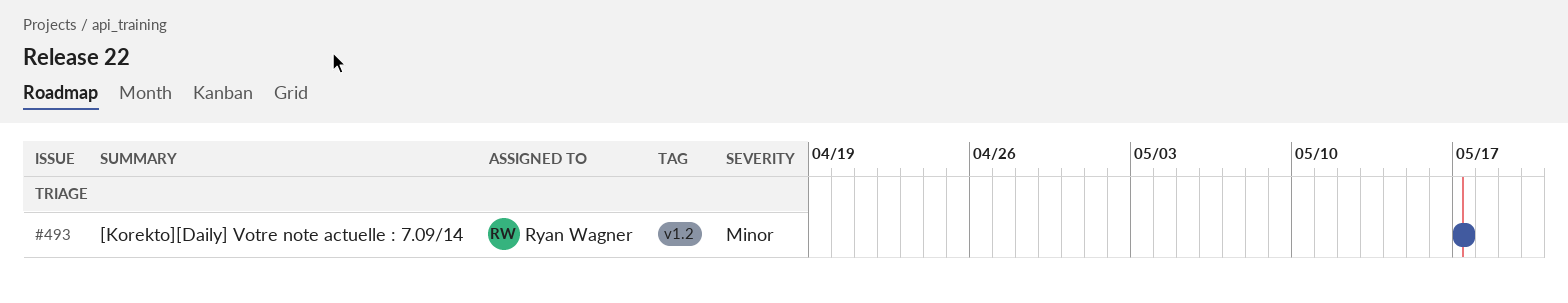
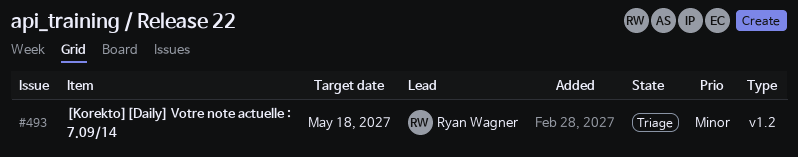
#493, due: May 17 -> May 18

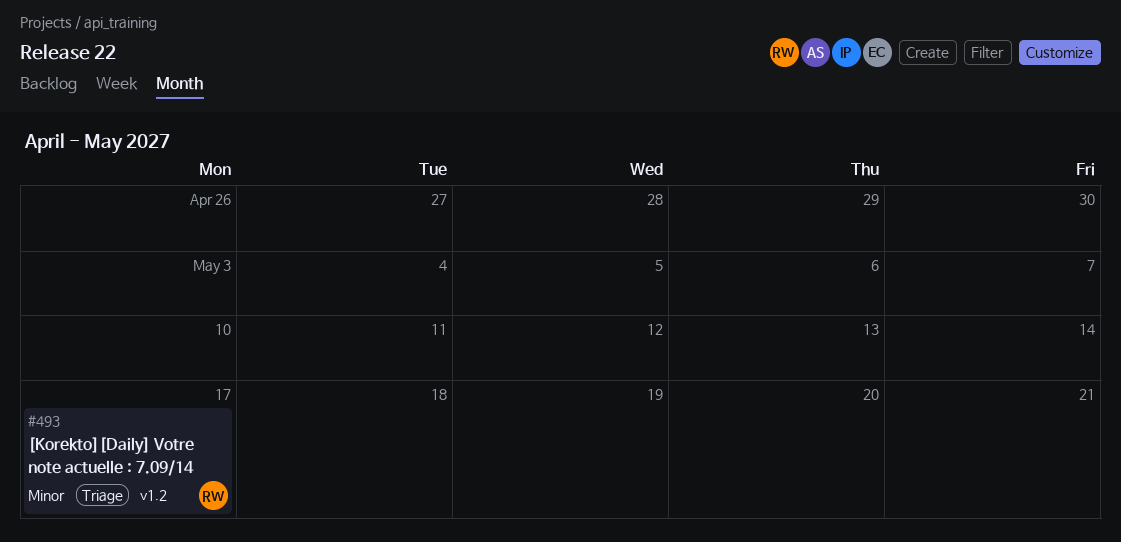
#493, due: May 18 -> May 17

